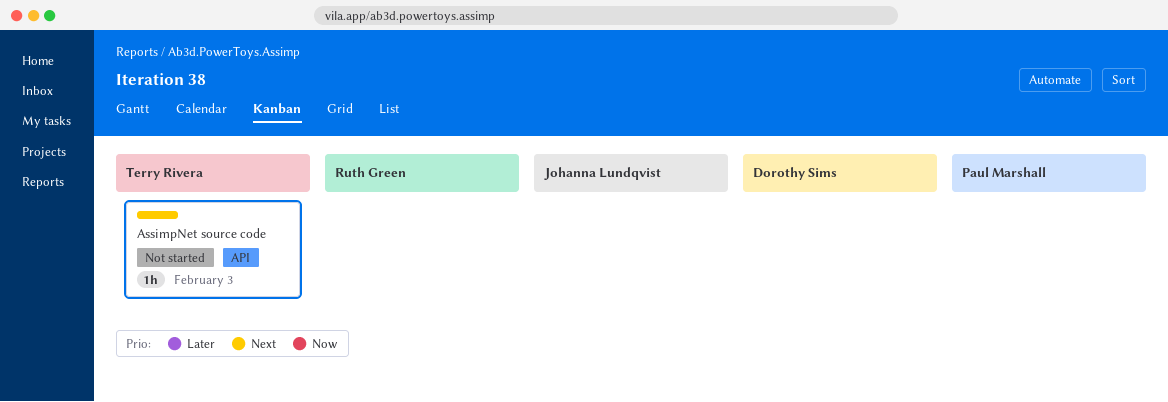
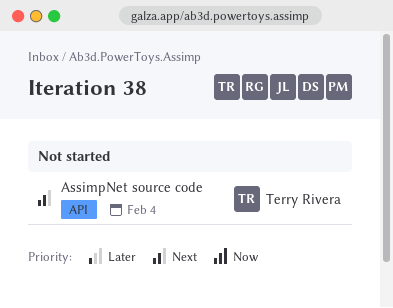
AssimpNet source code, due: Feb 3 -> Feb 4

